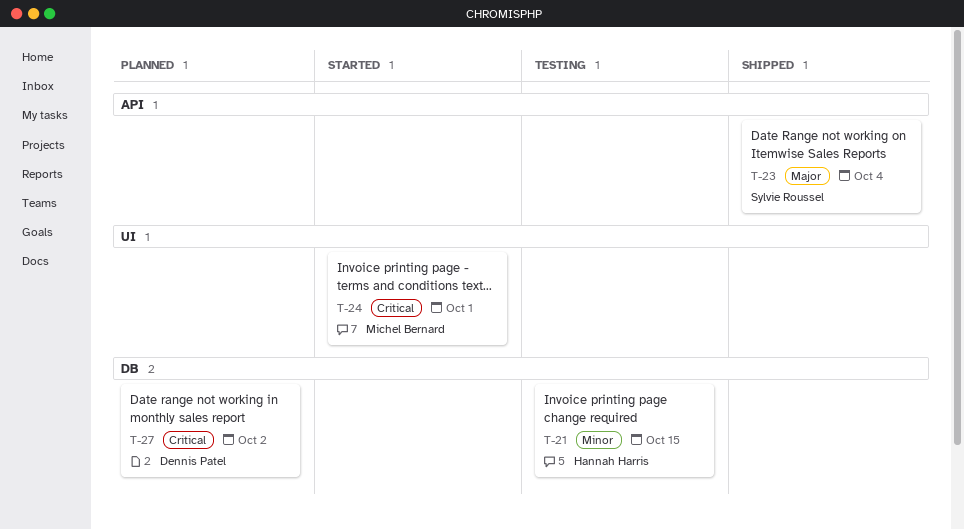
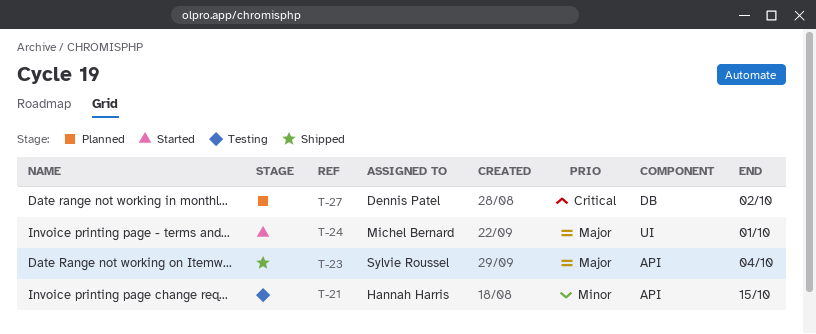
T-21, label: DB -> API
T-24, priority: Critical -> Major

